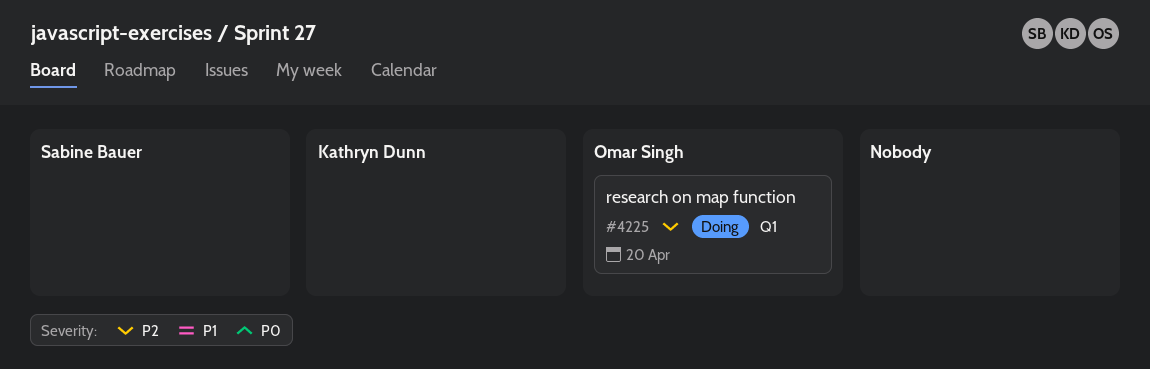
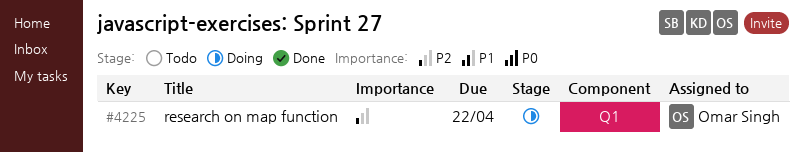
#4225, due: Apr 20 -> Apr 22

